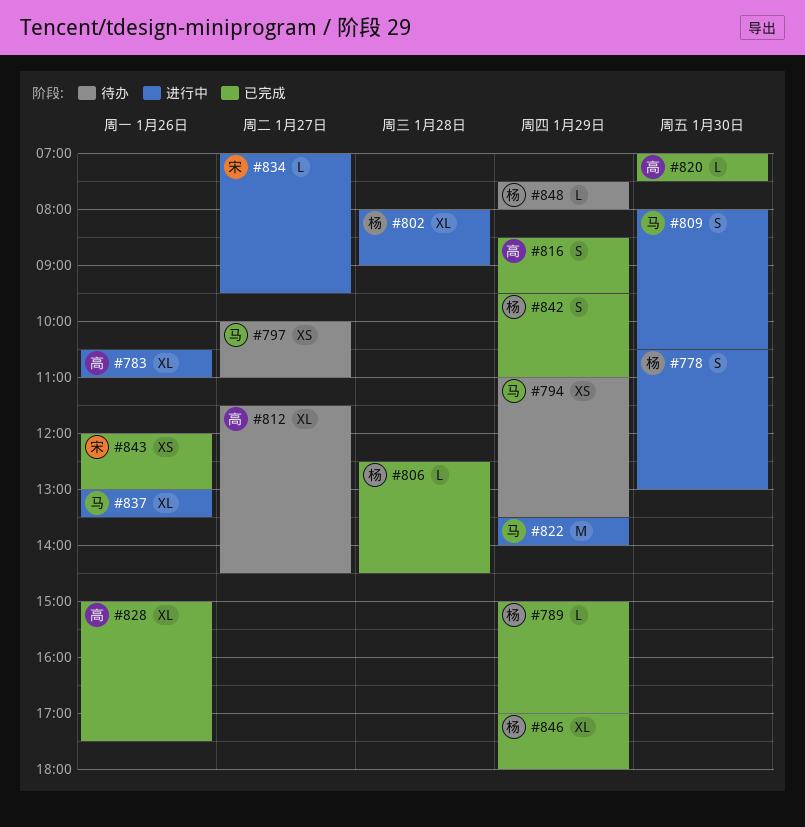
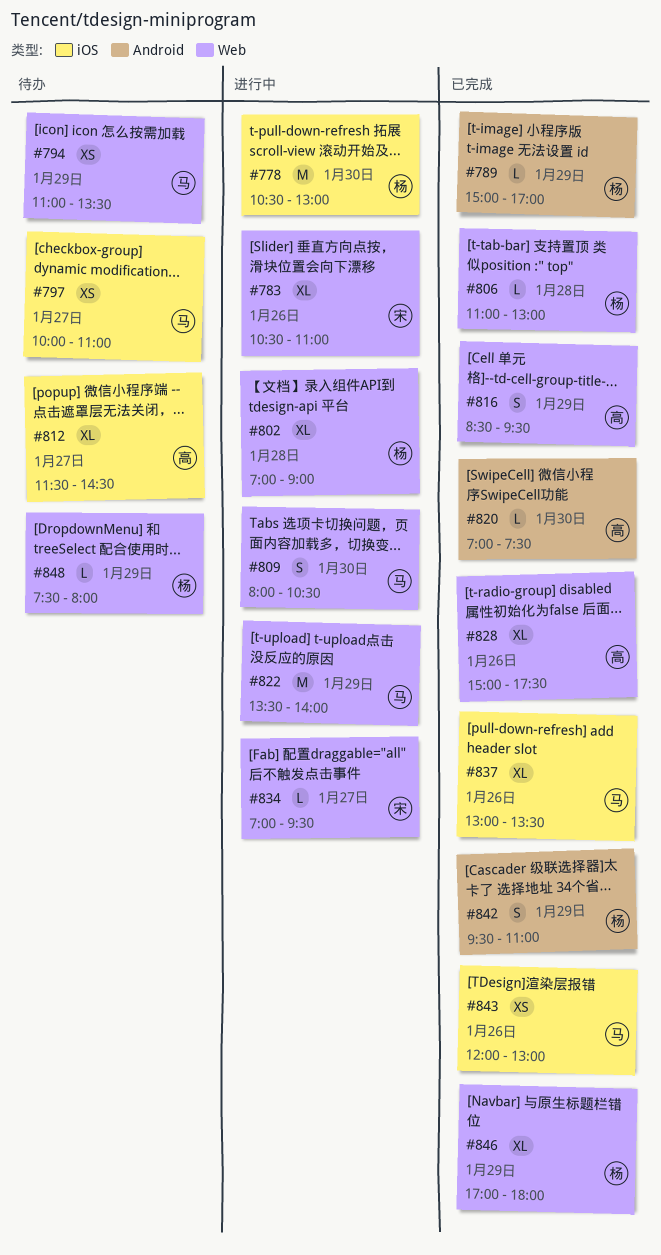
#778, estimate: S -> M
#783, owner: 高 -> 宋
#802, begins: 08:00 -> 07:00
#806, begins: 12:30 -> 11:00
#806, ends: 14:30 -> 13:00
#837, status: 进行中 -> 已完成
#843, owner: 宋 -> 马

